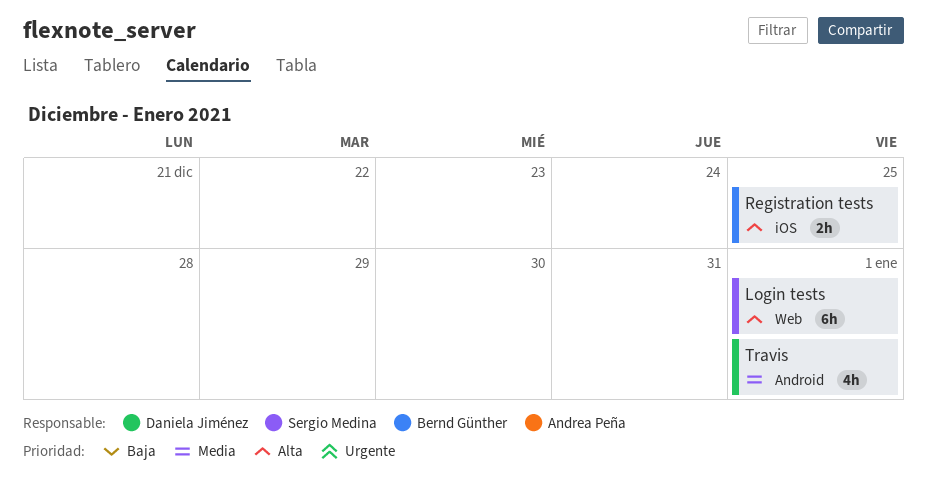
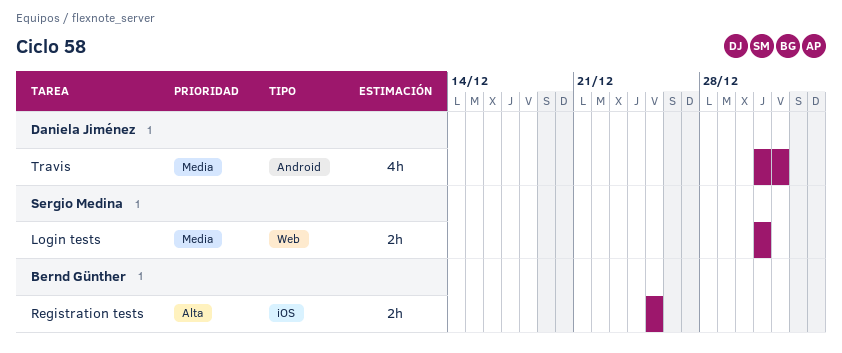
Login tests, priority: Alta -> Media
Login tests, estimate: 6h -> 2h
Login tests, due: Jan 1 -> Dec 31

